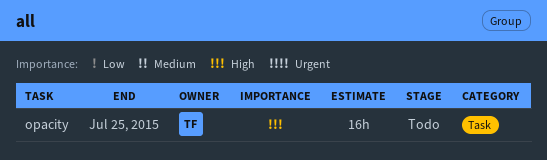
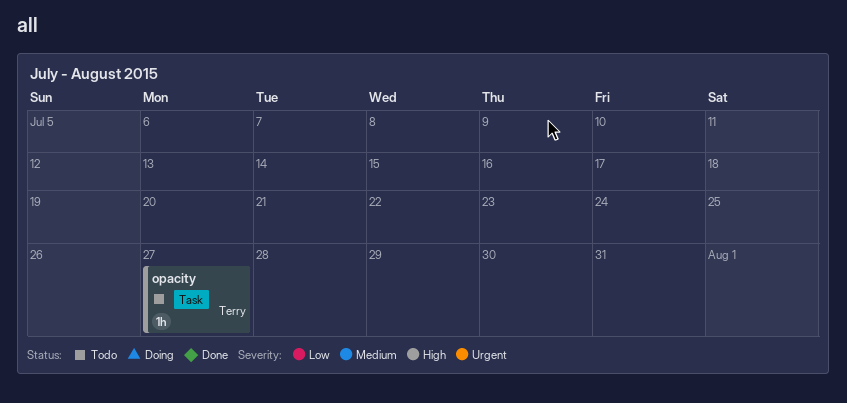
opacity, estimate: 16h -> 1h
opacity, due: Jul 25 -> Jul 27

